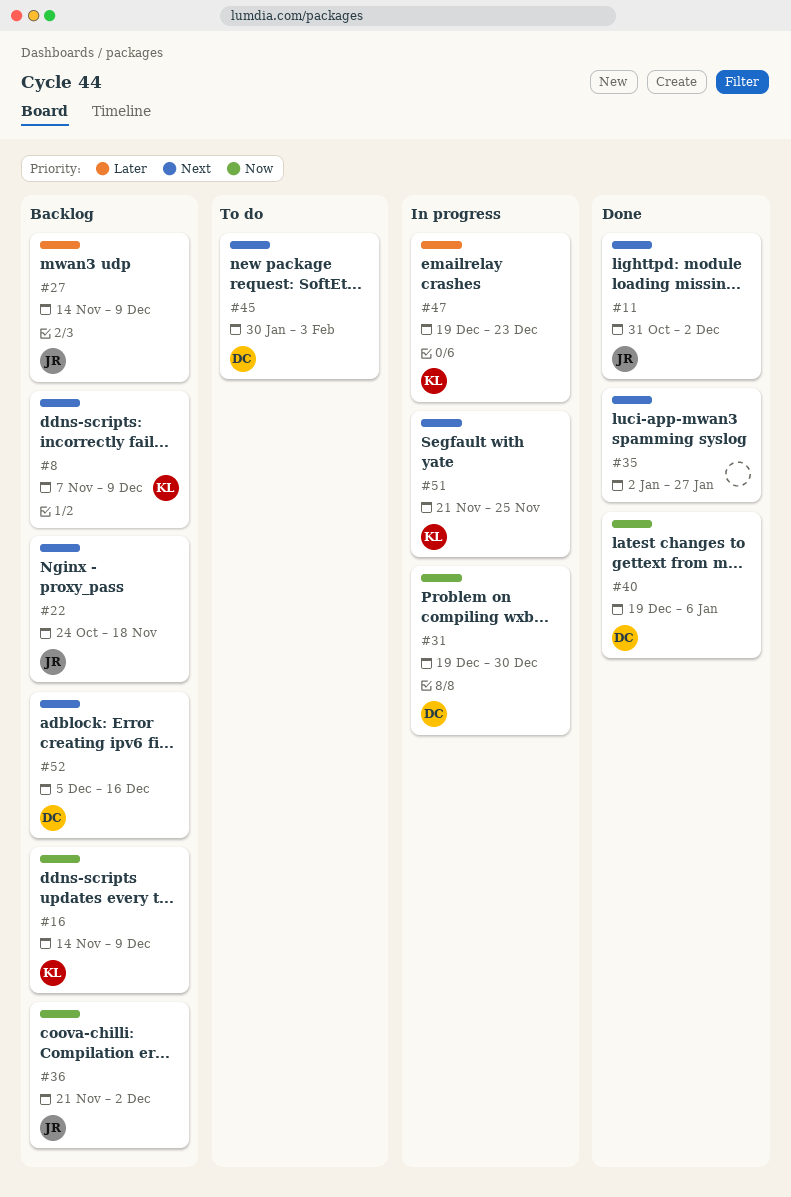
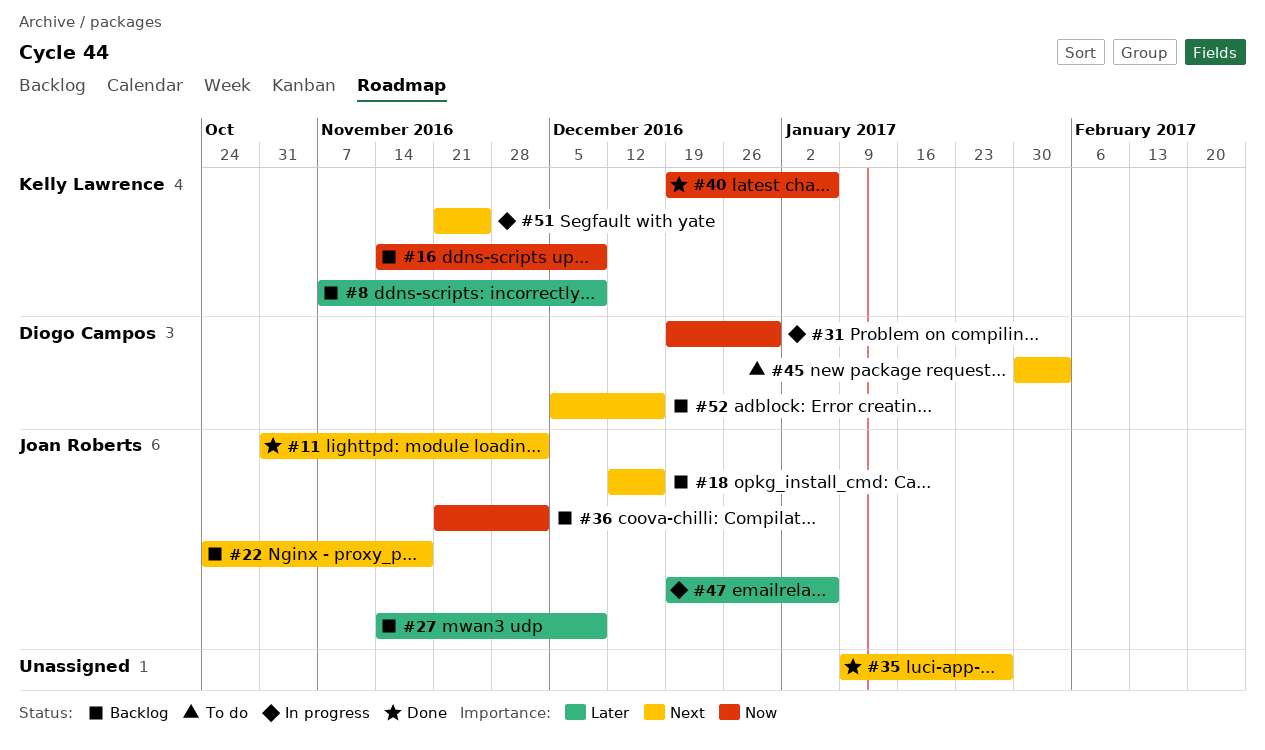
#8, priority: Next -> Later
#18: none -> present
#35, start: Jan 2 -> Jan 9
#40, owner: Diogo Campos -> Kelly Lawrence
#47, owner: Kelly Lawrence -> Joan Roberts
#47, due: Dec 23 -> Jan 6

